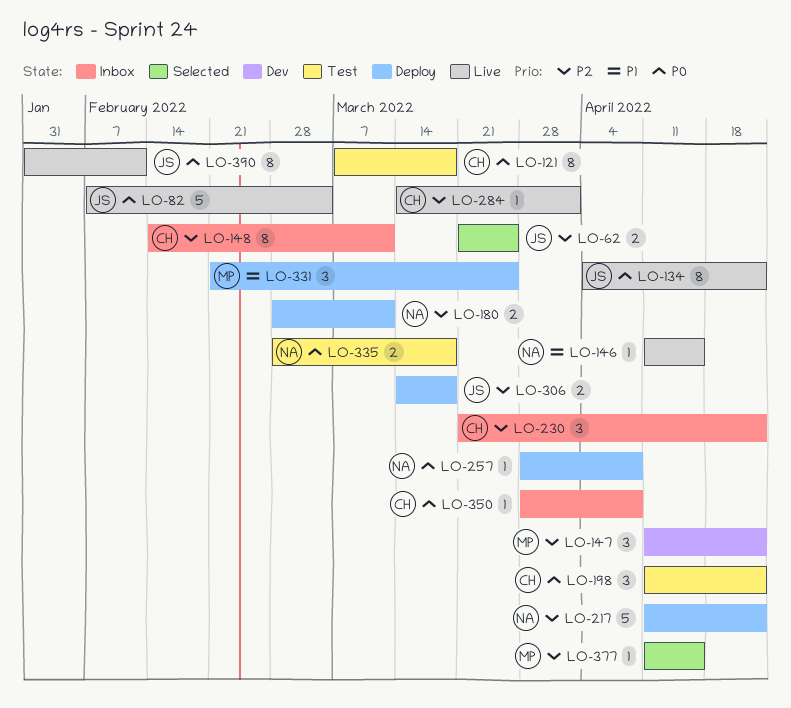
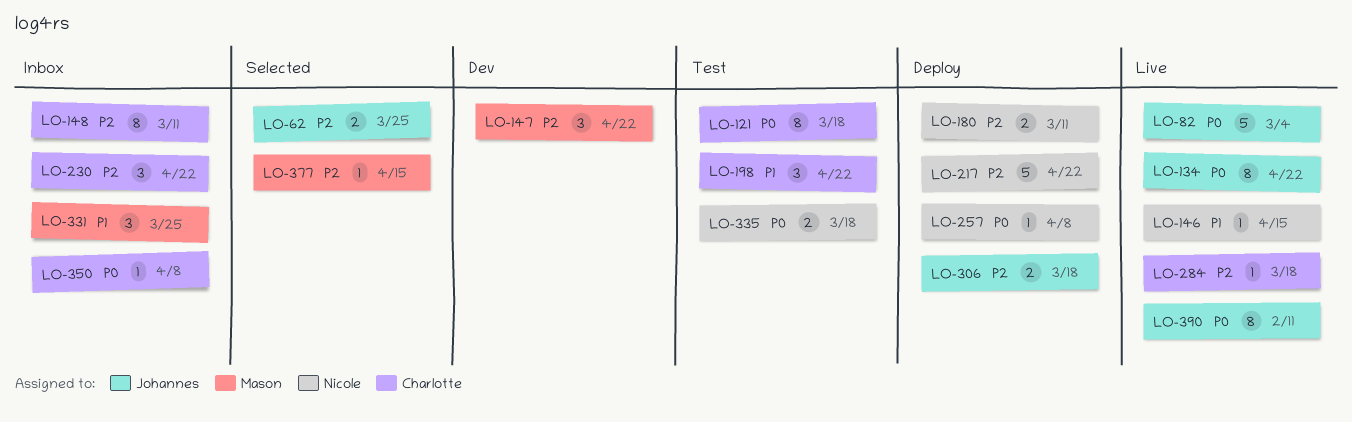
LO-198, priority: P0 -> P1
LO-284, due: Apr 1 -> Mar 18
LO-331, status: Deploy -> Inbox

